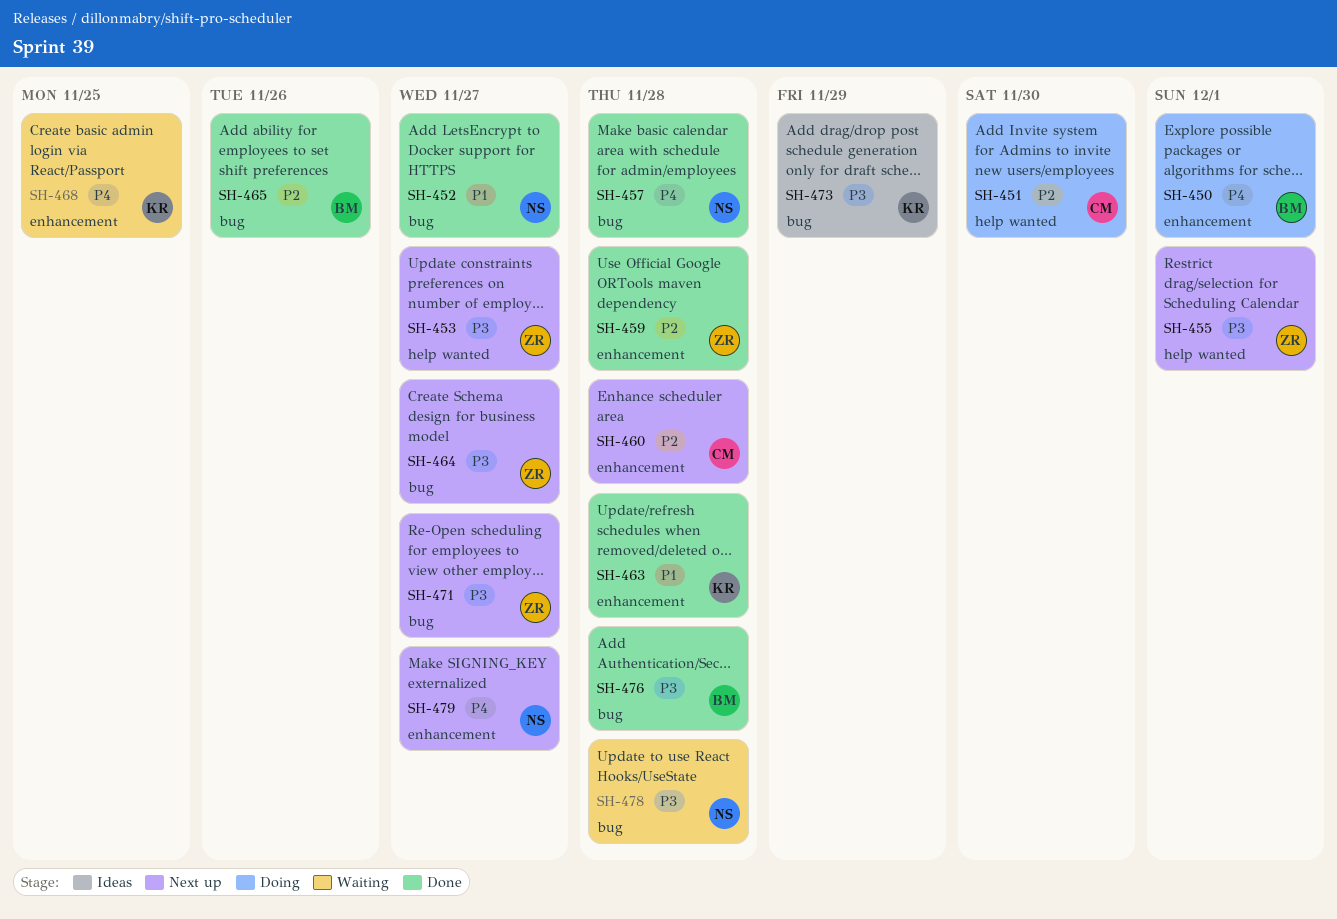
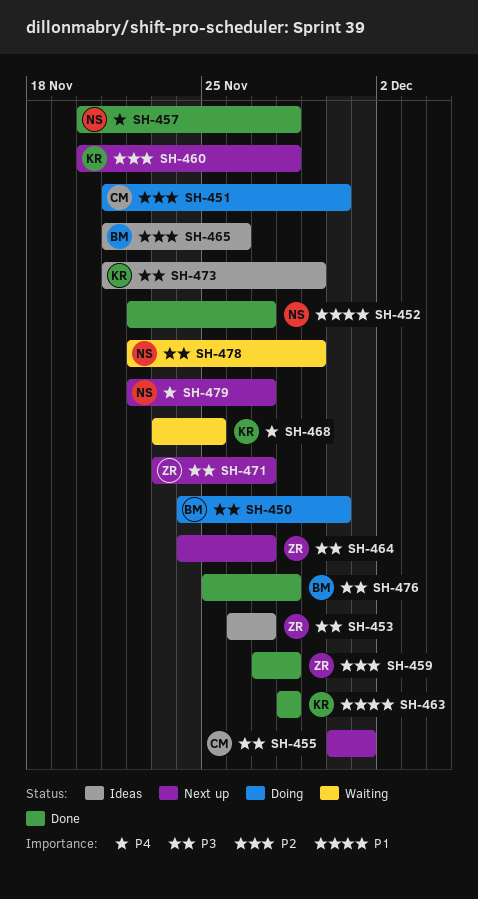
SH-450, priority: P4 -> P3
SH-450, due: Dec 1 -> Nov 30
SH-453, status: Next up -> Ideas
SH-455, owner: ZR -> CM
SH-460, owner: CM -> KR
SH-465, status: Done -> Ideas
SH-478, due: Nov 28 -> Nov 29

